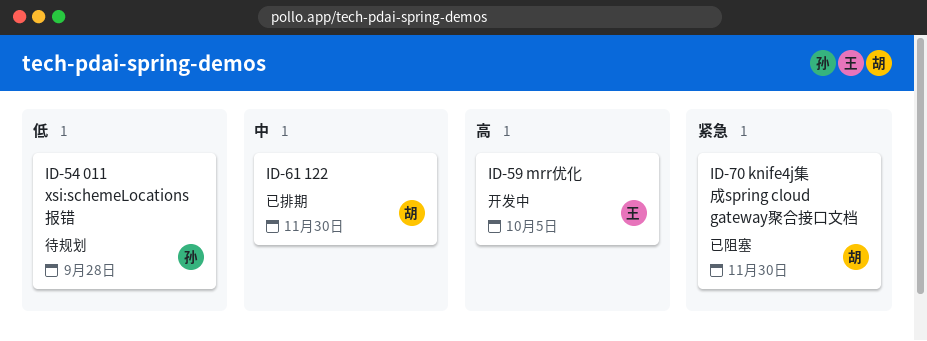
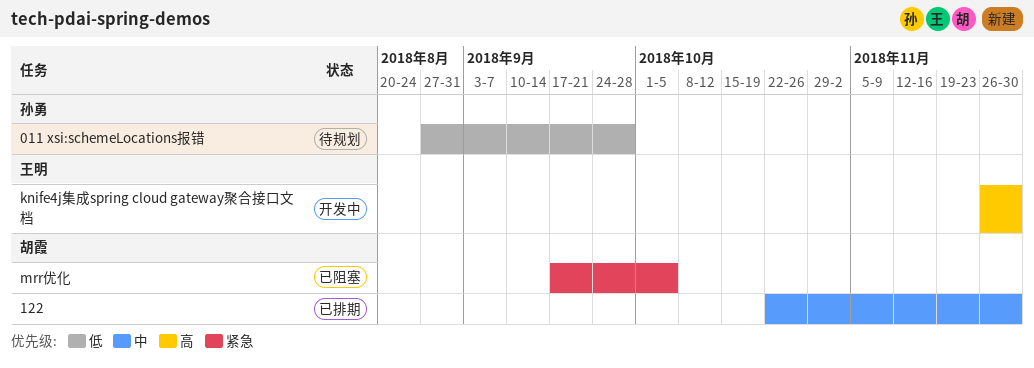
knife4j集成spring cloud gateway聚合接口文档, status: 已阻塞 -> 开发中
knife4j集成spring cloud gateway聚合接口文档, owner: 胡霞 -> 王明
knife4j集成spring cloud gateway聚合接口文档, priority: 紧急 -> 高
mrr优化, status: 开发中 -> 已阻塞
mrr优化, owner: 王明 -> 胡霞
mrr优化, priority: 高 -> 紧急

